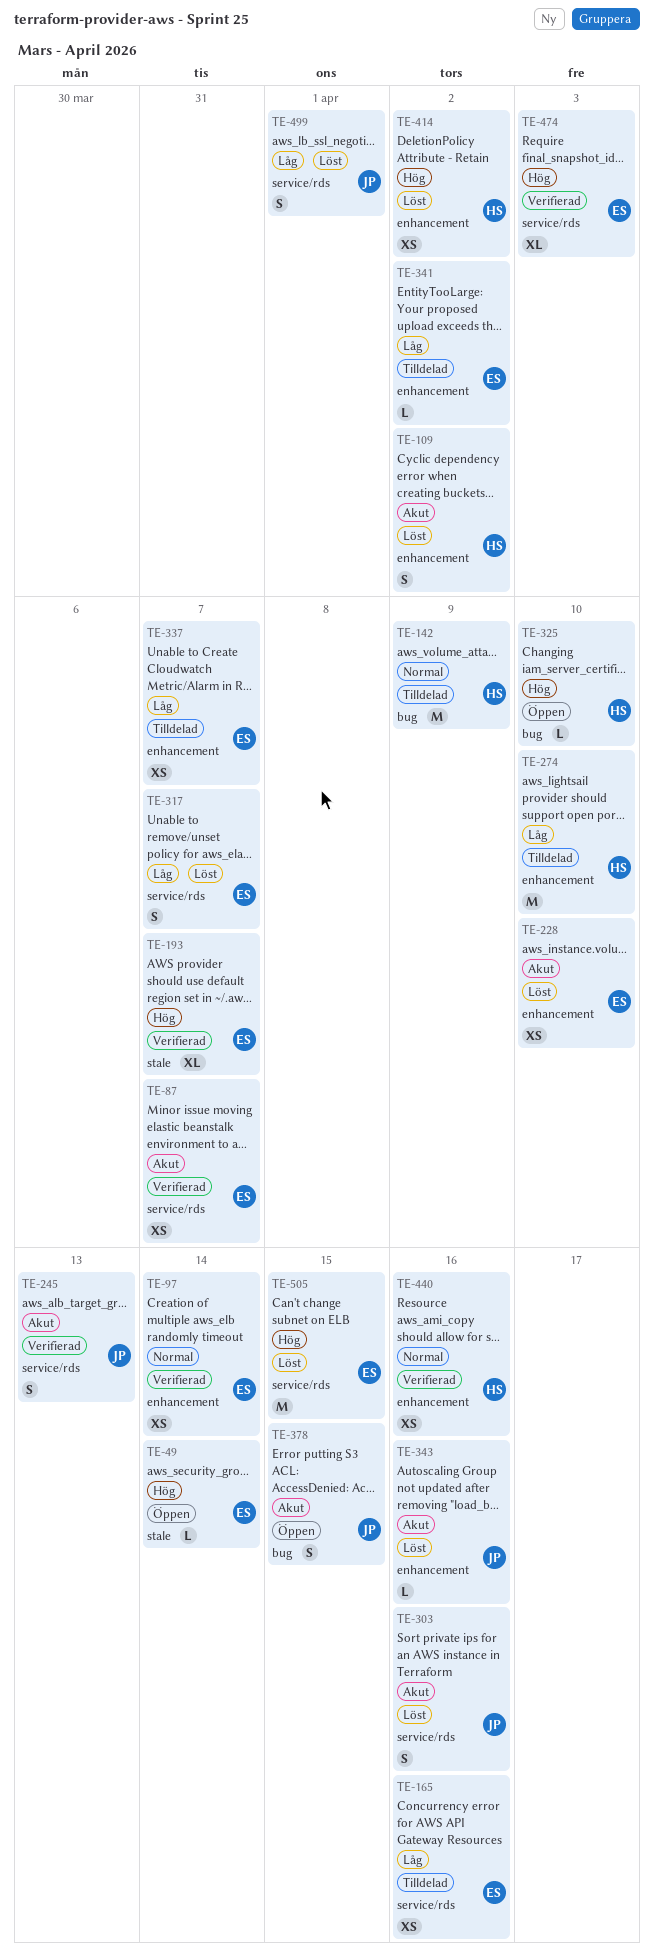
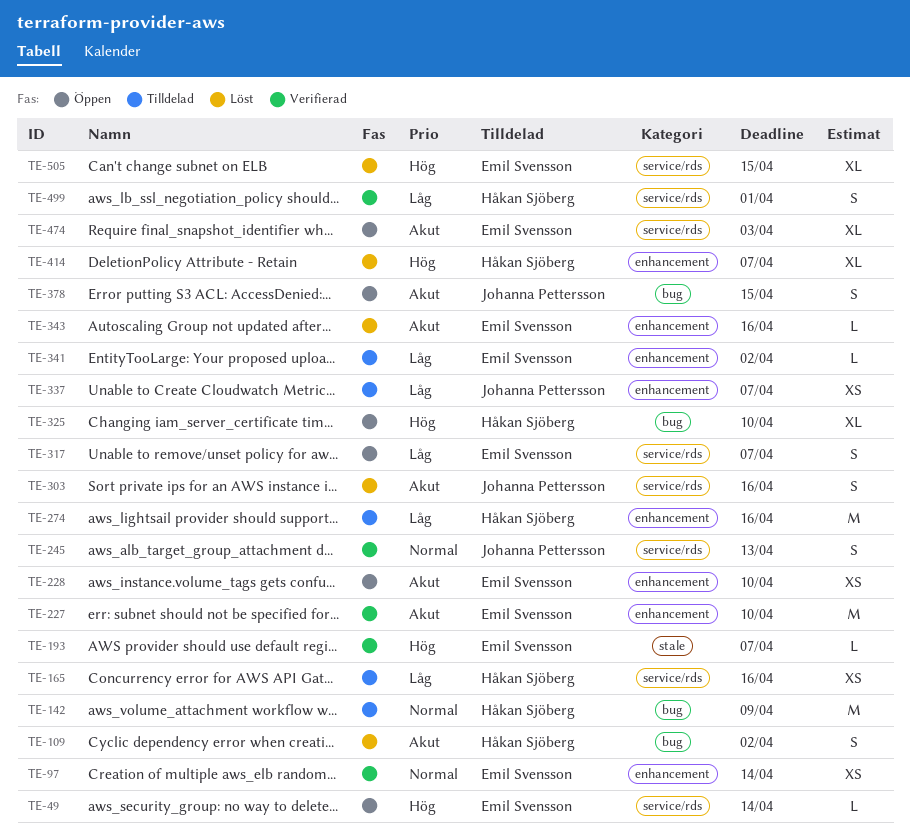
TE-49, label: stale -> service/rds
TE-87: present -> none
TE-109, label: enhancement -> bug
TE-165, owner: Emil Svensson -> Håkan Sjöberg
TE-193, estimate: XL -> L
TE-227: none -> present
TE-228, status: Löst -> Öppen
TE-245, priority: Akut -> Normal
TE-274, due: Apr 10 -> Apr 16
TE-317, status: Löst -> Öppen
TE-325, estimate: L -> XL
TE-337, owner: Emil Svensson -> Johanna Pettersson
TE-343, owner: Johanna Pettersson -> Emil Svensson
TE-414, estimate: XS -> XL
TE-414, due: Apr 2 -> Apr 7
TE-440: present -> none
TE-474, status: Verifierad -> Öppen
TE-474, priority: Hög -> Akut
TE-499, status: Löst -> Verifierad
TE-499, owner: Johanna Pettersson -> Håkan Sjöberg
TE-505, estimate: M -> XL

